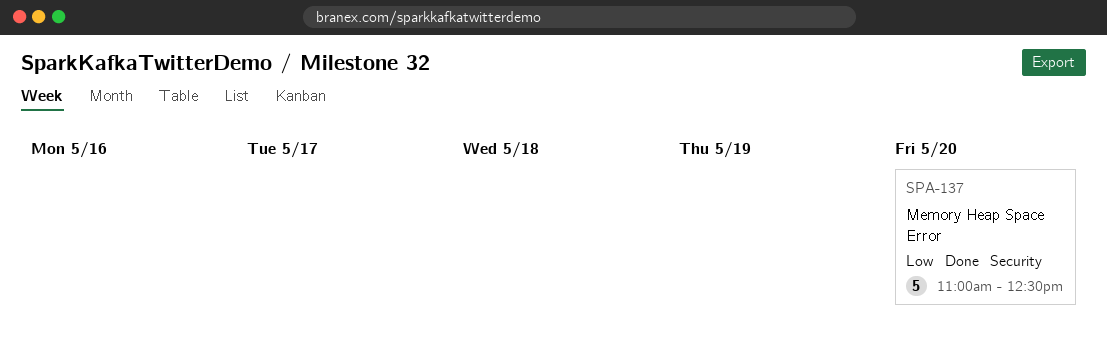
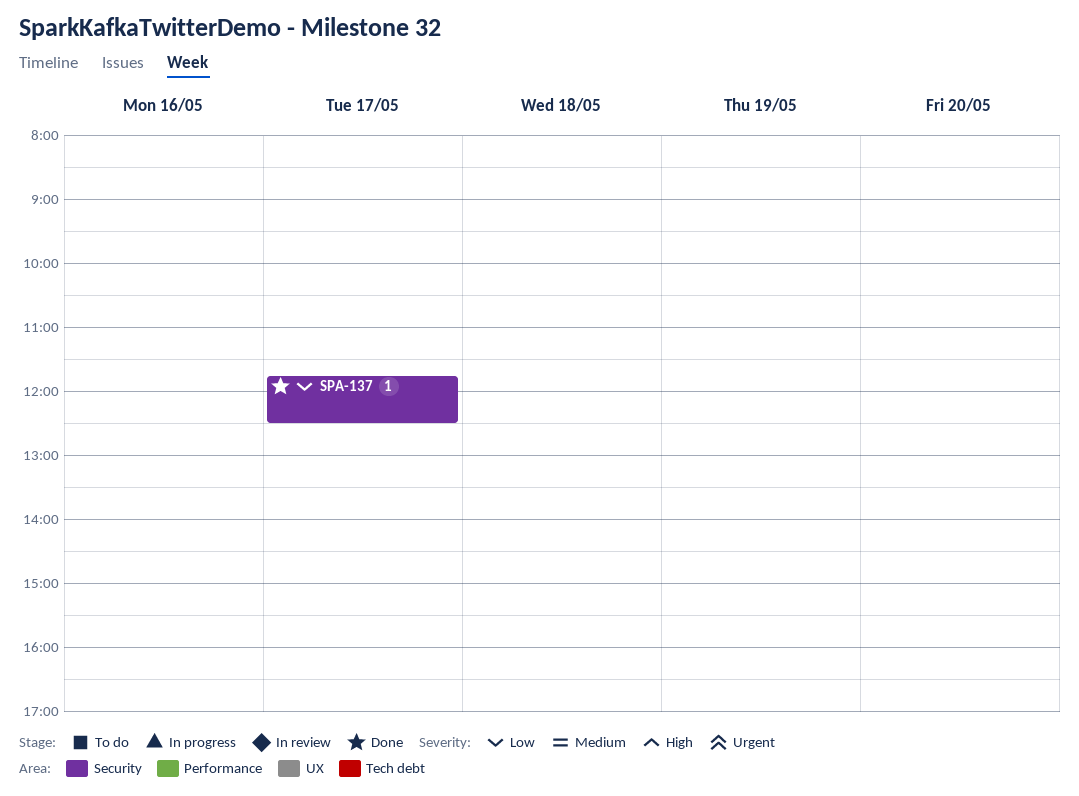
SPA-137, estimate: 5 -> 1
SPA-137, day: May 20 -> May 17
SPA-137, begins: 11:00 -> 11:45

